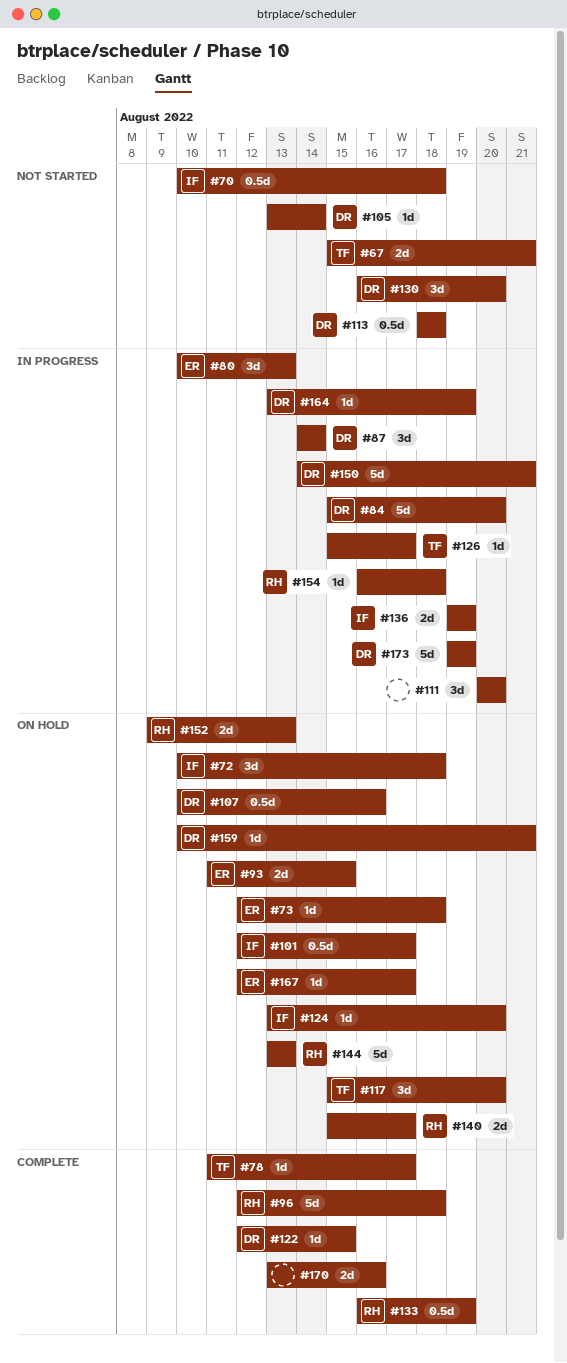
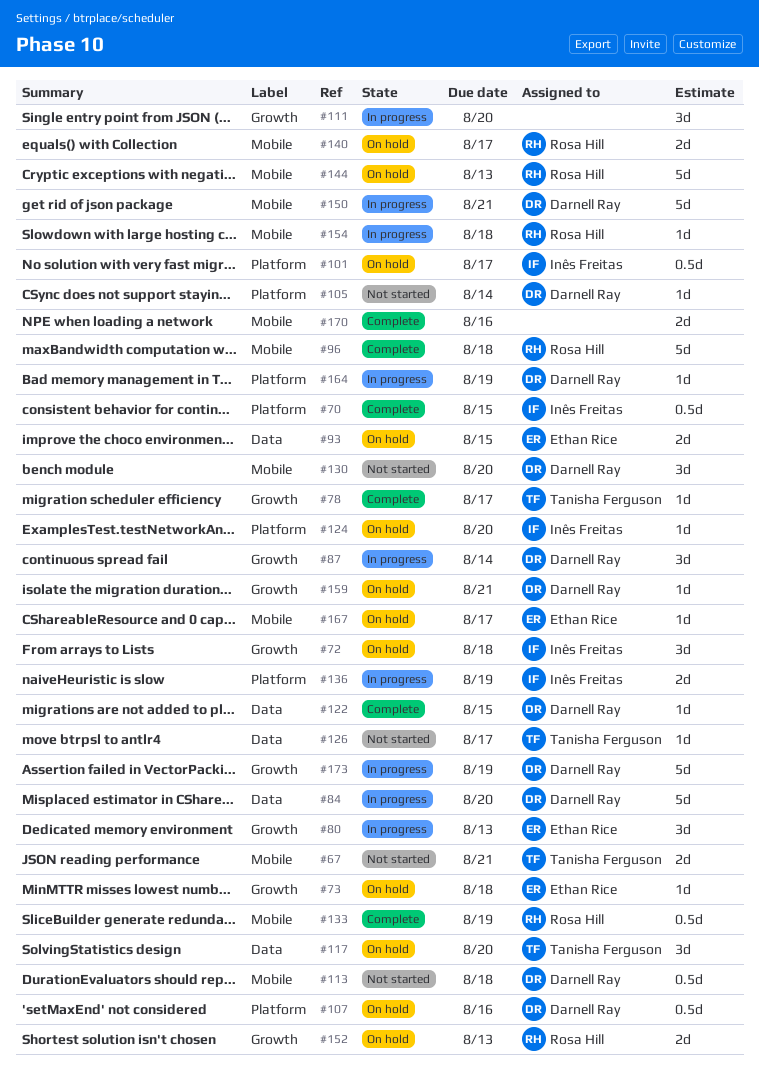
#70, status: Not started -> Complete
#70, due: Aug 18 -> Aug 15
#126, status: In progress -> Not started

